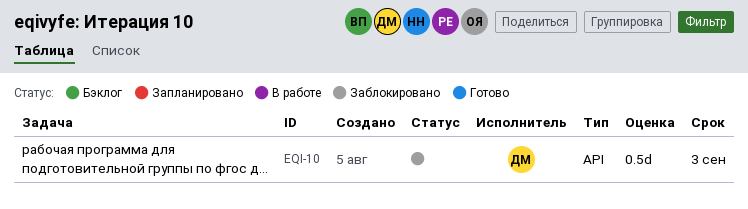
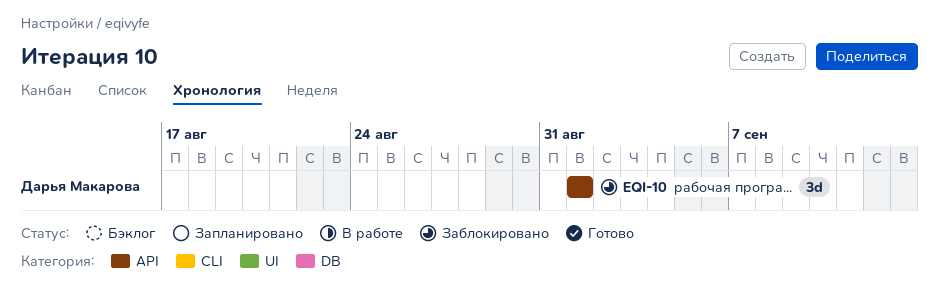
EQI-10, estimate: 0.5d -> 3d
EQI-10, due: Sep 3 -> Sep 1

